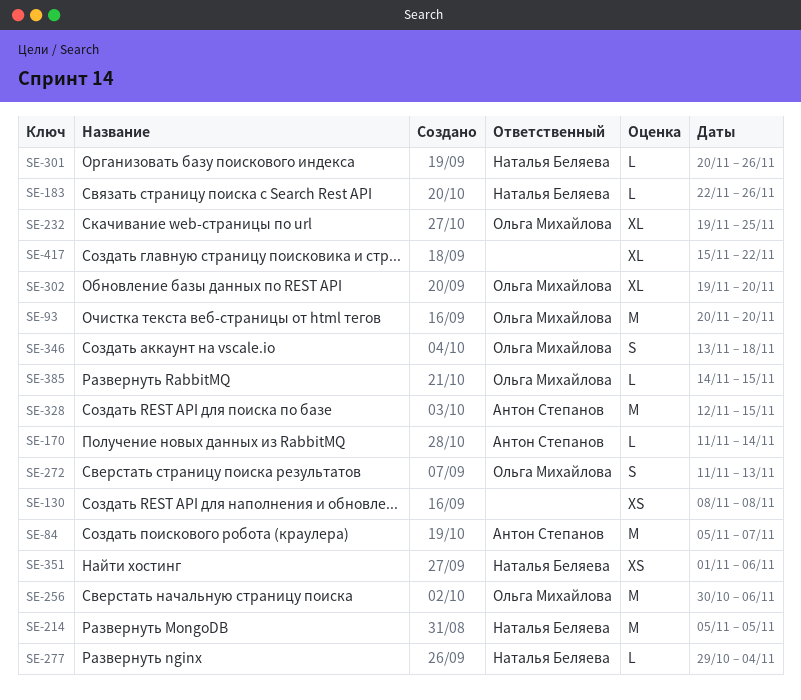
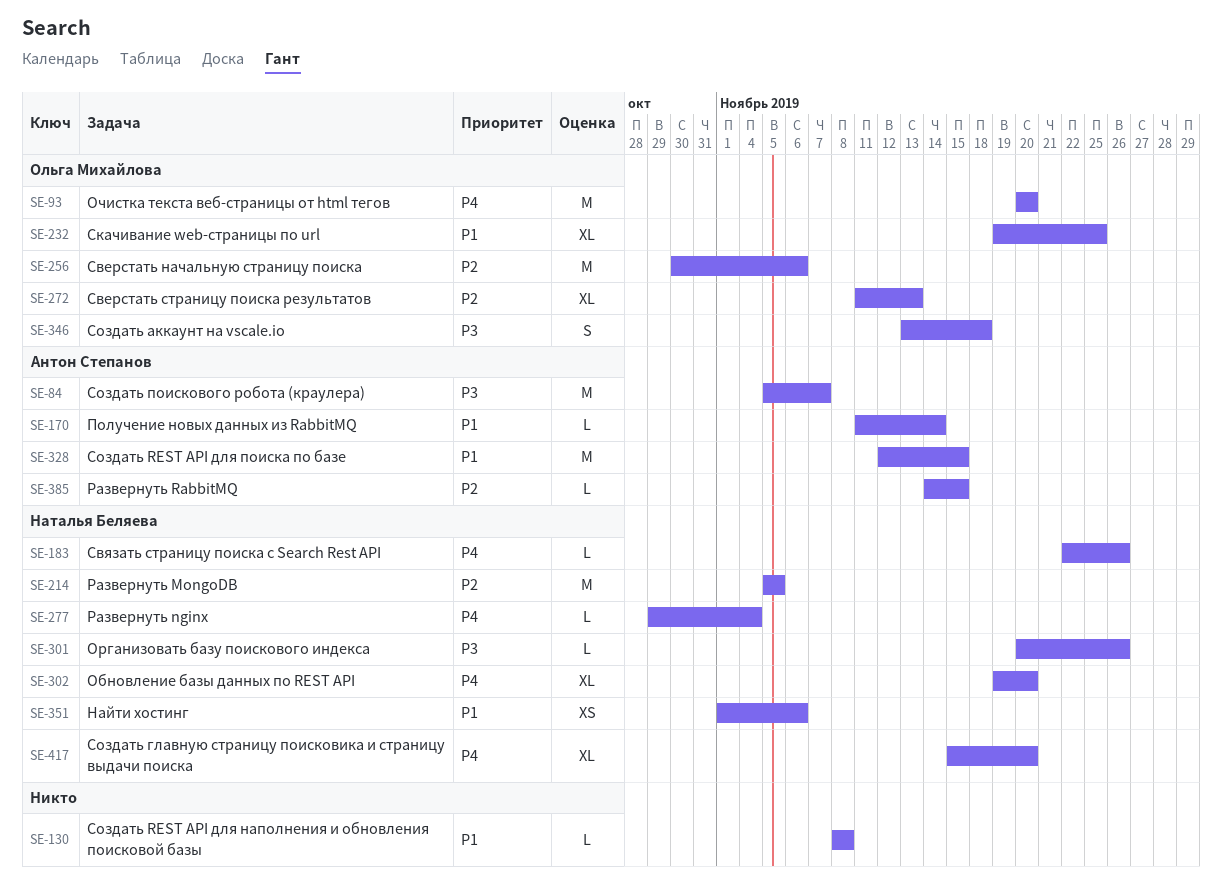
SE-130, estimate: XS -> L
SE-272, estimate: S -> XL
SE-302, owner: Ольга Михайлова -> Наталья Беляева
SE-385, owner: Ольга Михайлова -> Антон Степанов
SE-417, owner: none -> Наталья Беляева
SE-417, due: Nov 22 -> Nov 20

